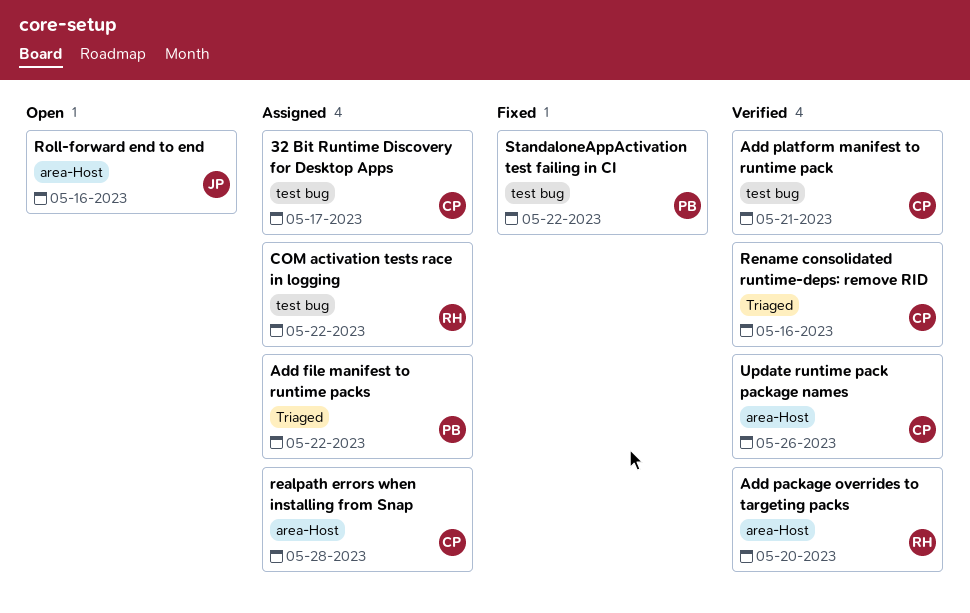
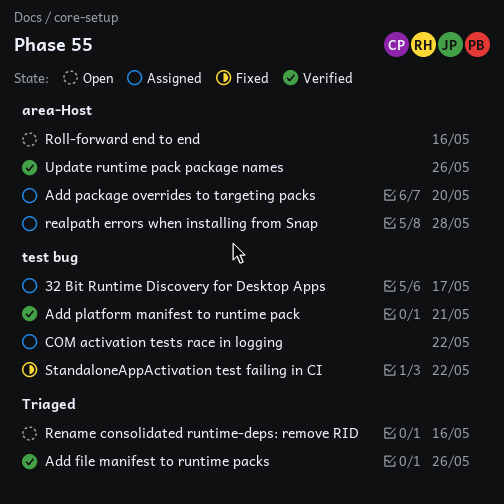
Add file manifest to runtime packs, status: Assigned -> Verified
Add file manifest to runtime packs, due: May 22 -> May 26
Add package overrides to targeting packs, status: Verified -> Assigned
Rename consolidated runtime-deps: remove RID, status: Verified -> Open

